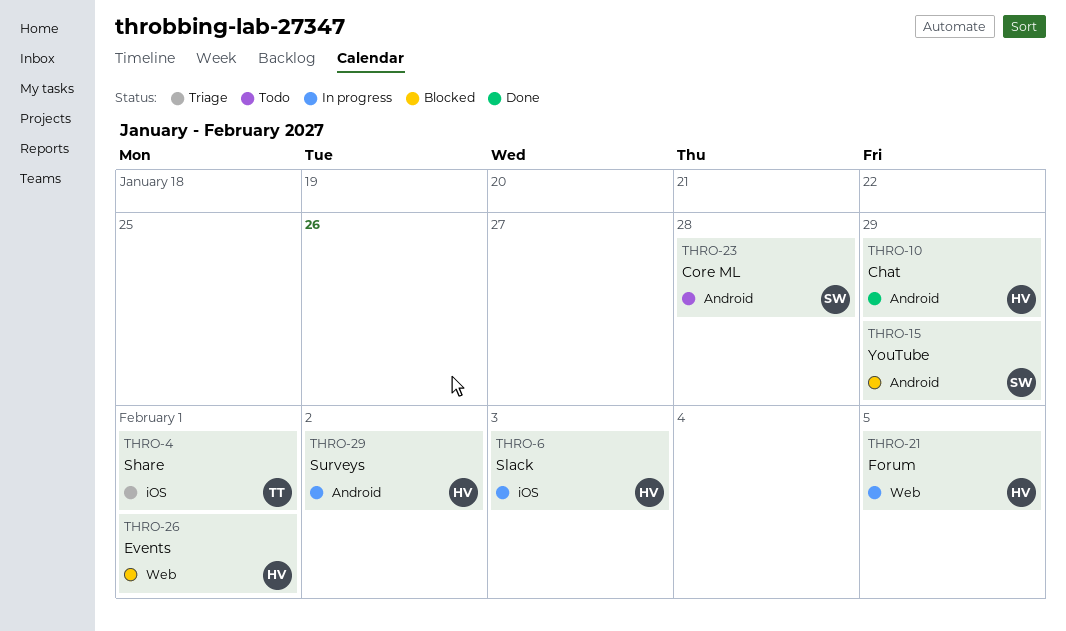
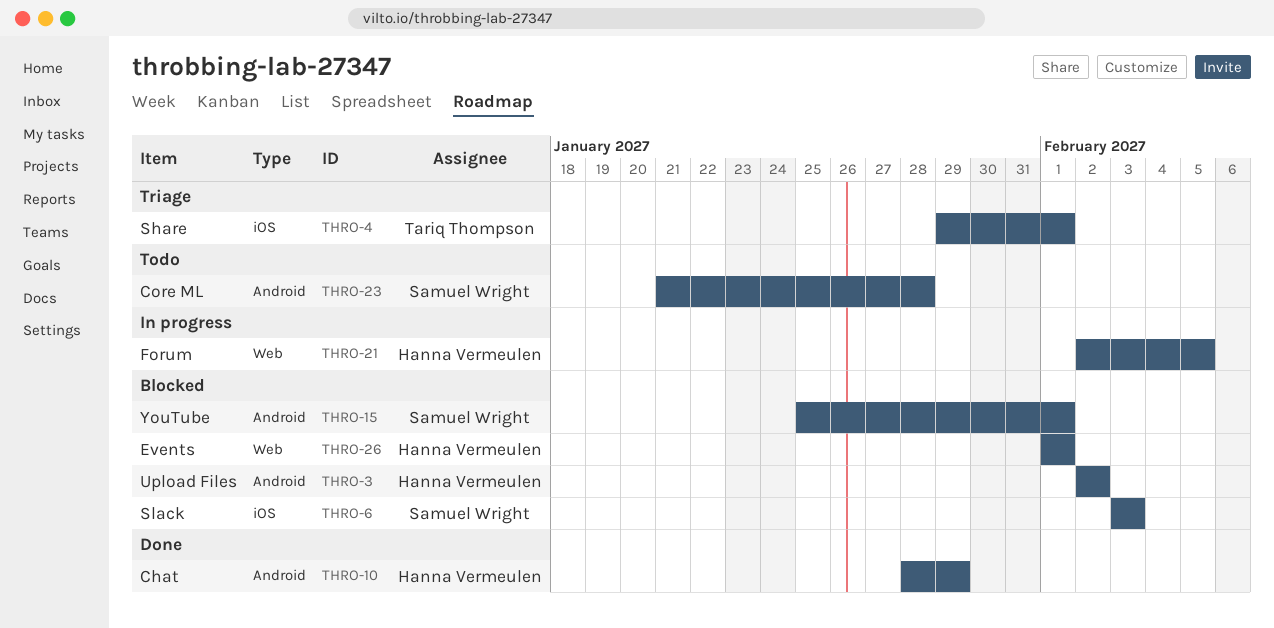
THRO-3: none -> present
THRO-6, status: In progress -> Blocked
THRO-6, owner: Hanna Vermeulen -> Samuel Wright
THRO-15, due: Jan 29 -> Feb 1
THRO-29: present -> none

